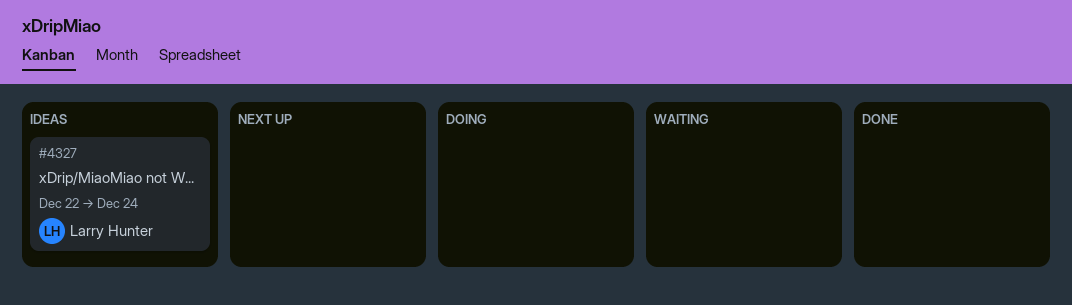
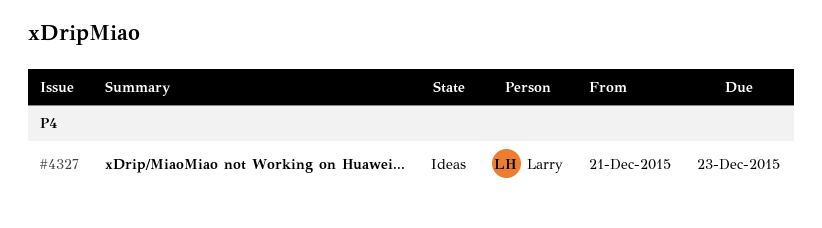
#4327, start: Dec 22 -> Dec 21
#4327, due: Dec 24 -> Dec 23

